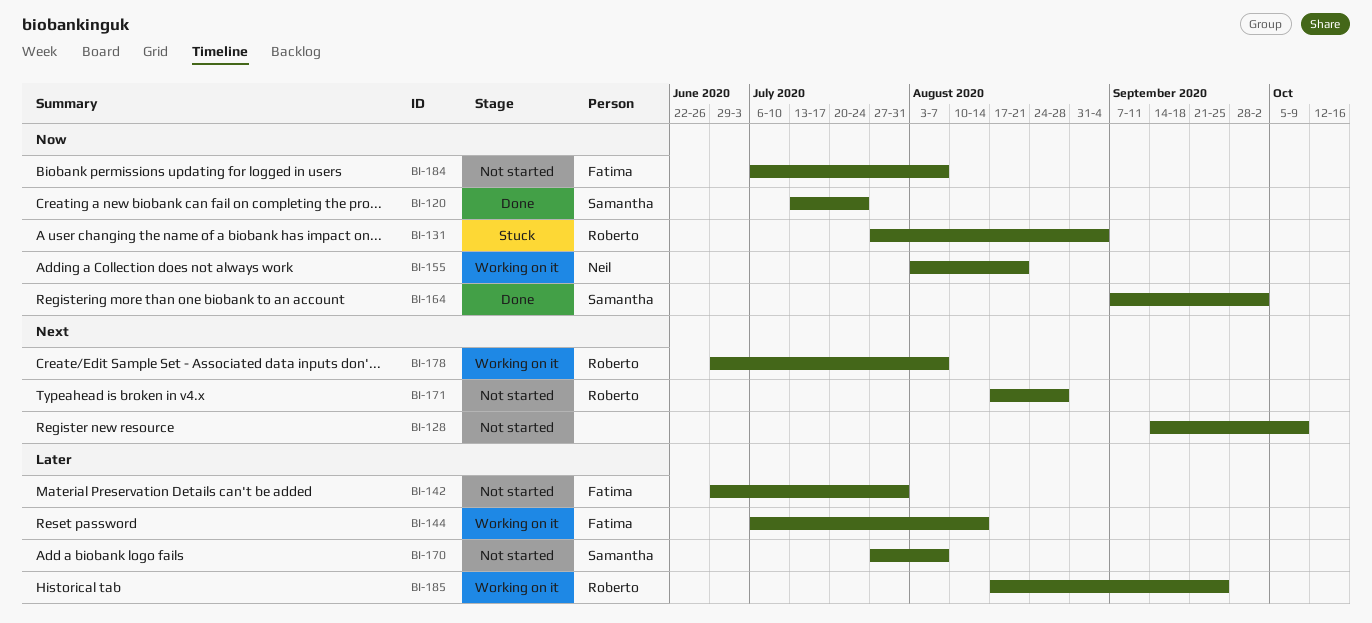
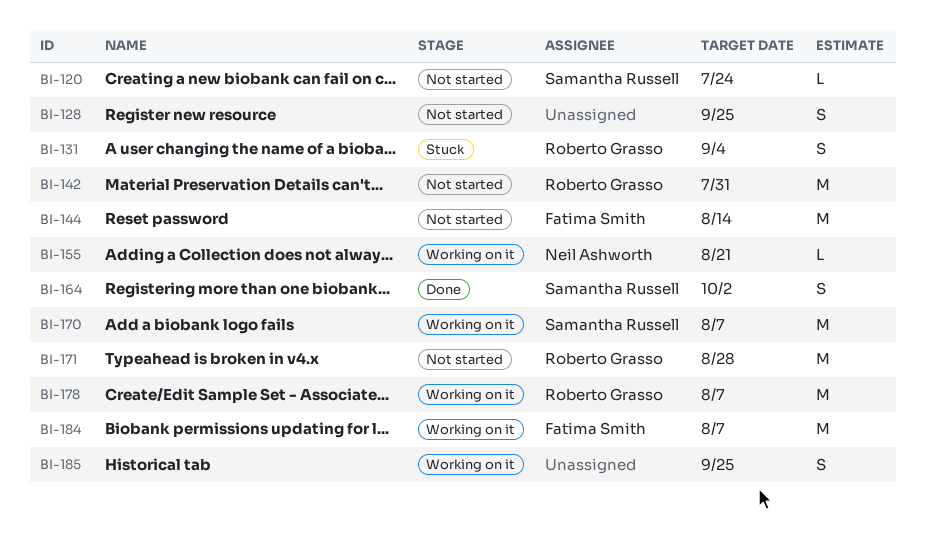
BI-120, status: Done -> Not started
BI-128, due: Oct 9 -> Sep 25
BI-142, owner: Fatima Smith -> Roberto Grasso
BI-144, status: Working on it -> Not started
BI-170, status: Not started -> Working on it
BI-184, status: Not started -> Working on it
BI-185, owner: Roberto Grasso -> none

